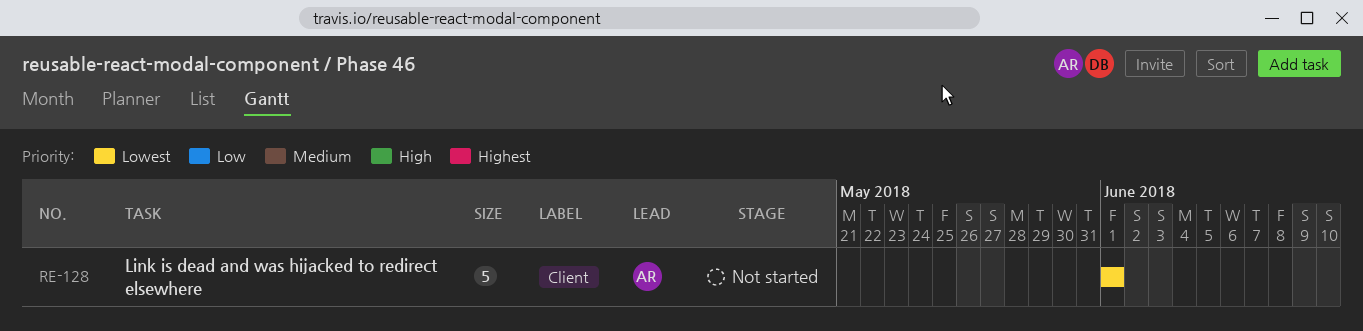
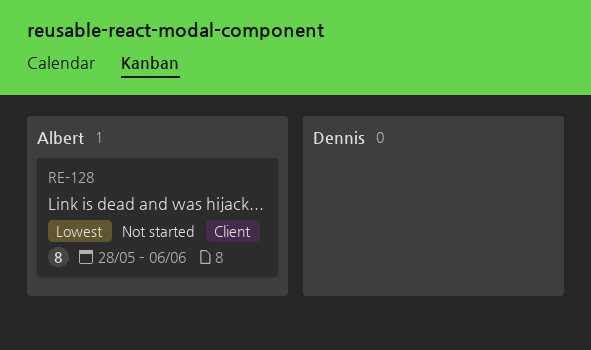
RE-128, estimate: 5 -> 8
RE-128, start: Jun 1 -> May 28
RE-128, due: Jun 1 -> Jun 6

